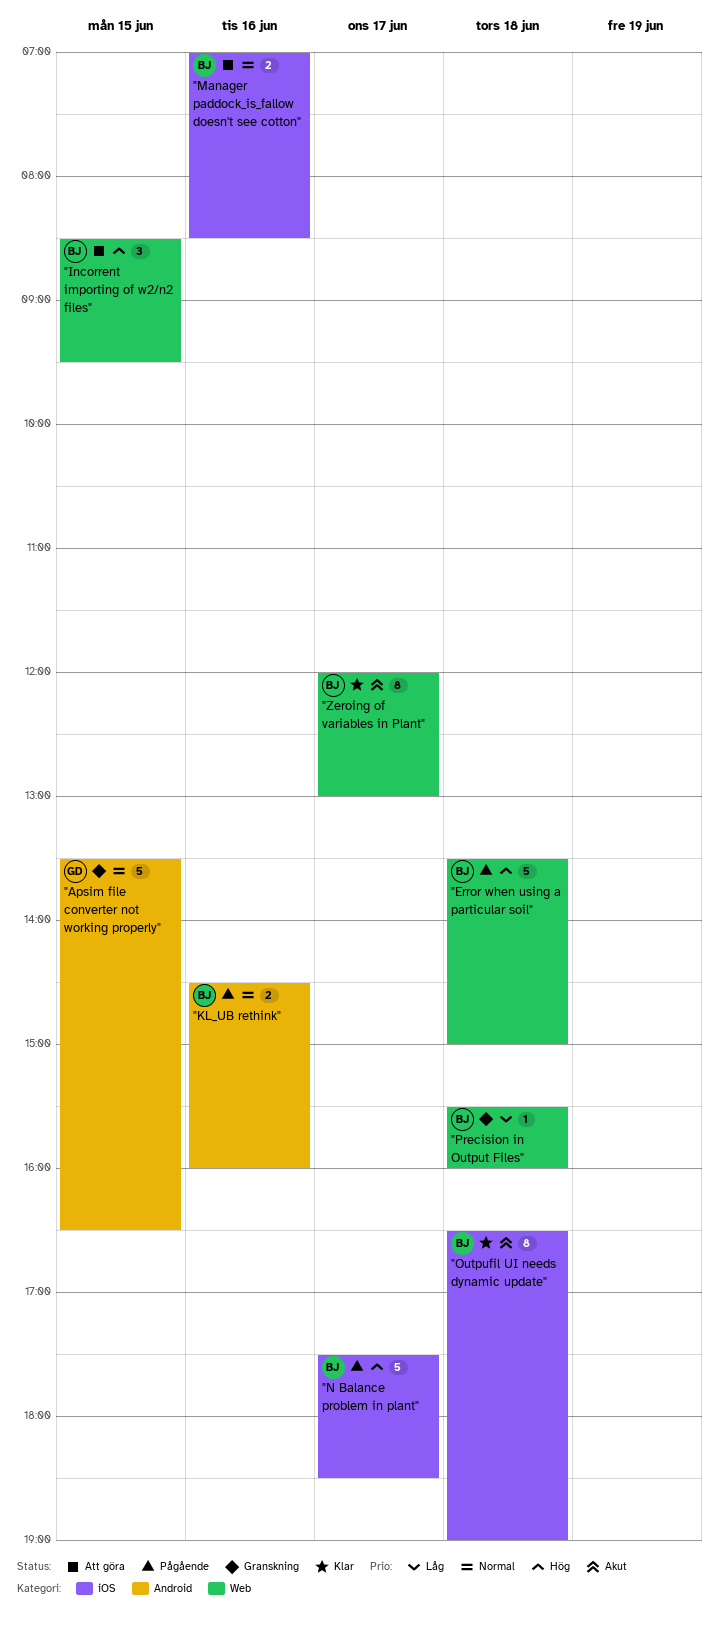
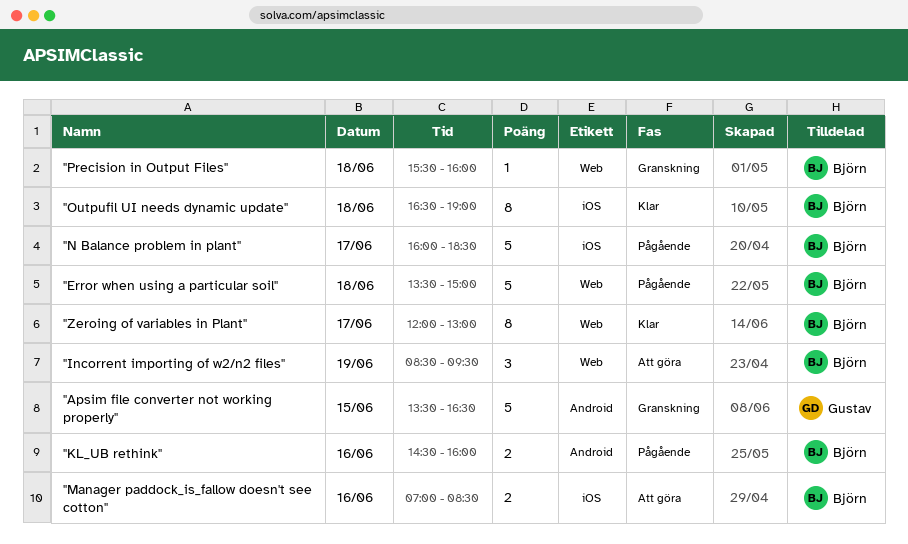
"Incorrent importing of w2/n2 files", day: Jun 15 -> Jun 19
"N Balance problem in plant", begins: 17:30 -> 16:00

